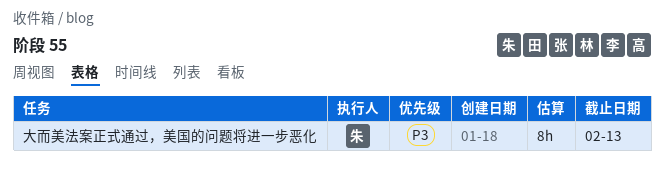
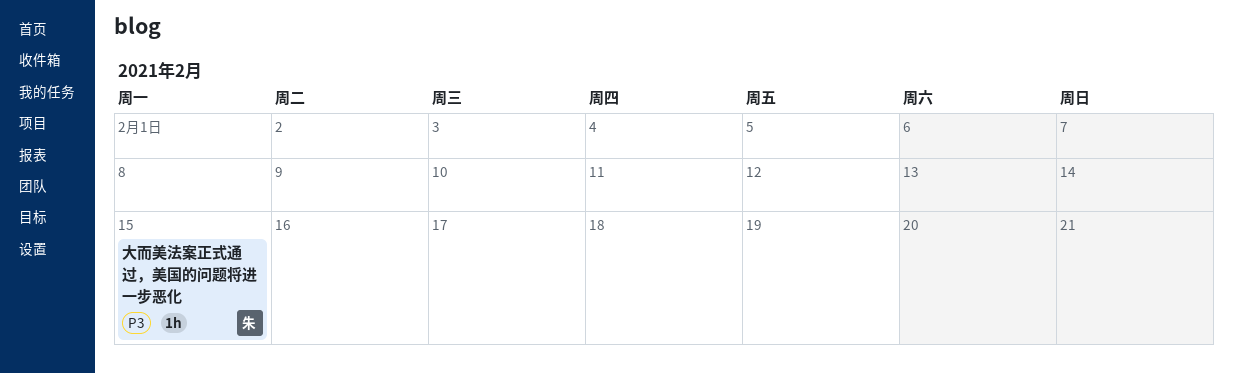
大而美法案正式通过，美国的问题将进一步恶化, estimate: 8h -> 1h
大而美法案正式通过，美国的问题将进一步恶化, due: Feb 13 -> Feb 15

